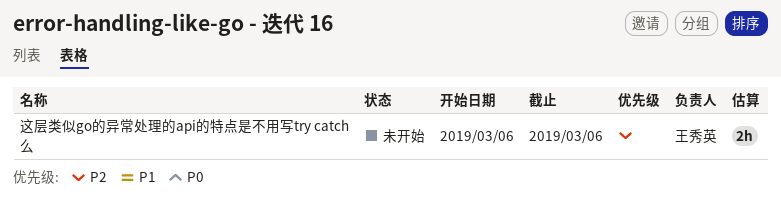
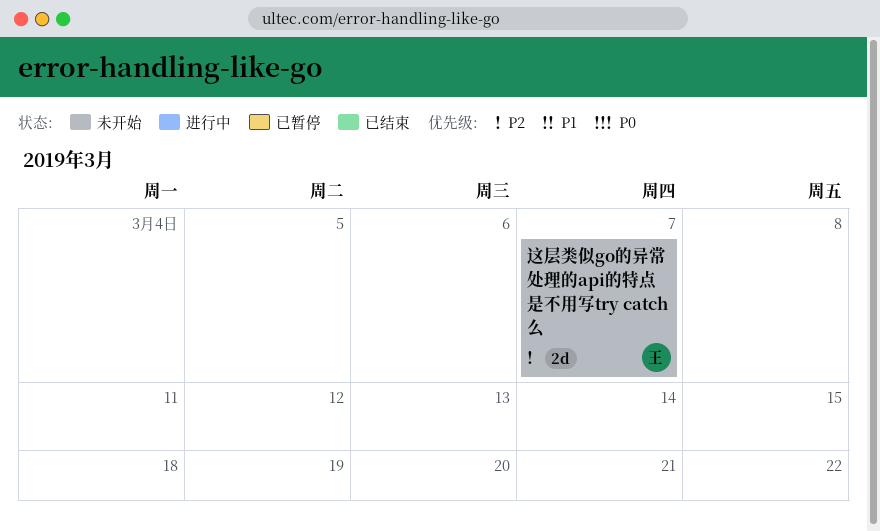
这层类似go的异常处理的api的特点是不用写try catch么, estimate: 2h -> 2d
这层类似go的异常处理的api的特点是不用写try catch么, due: Mar 6 -> Mar 7

